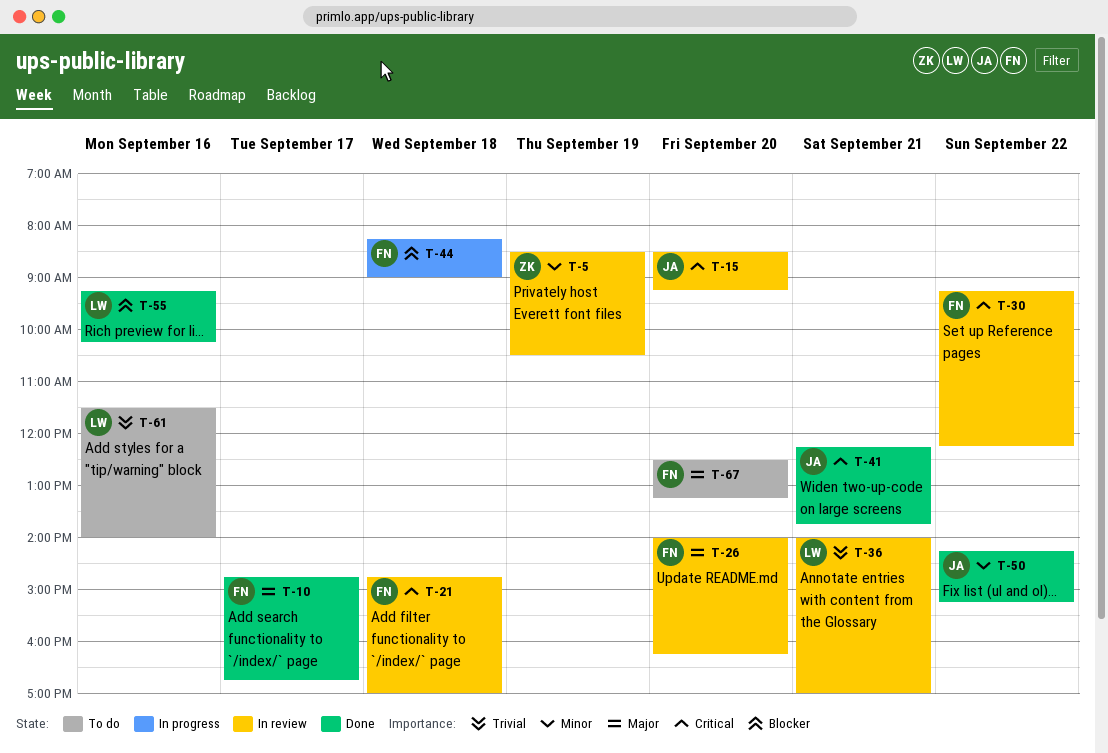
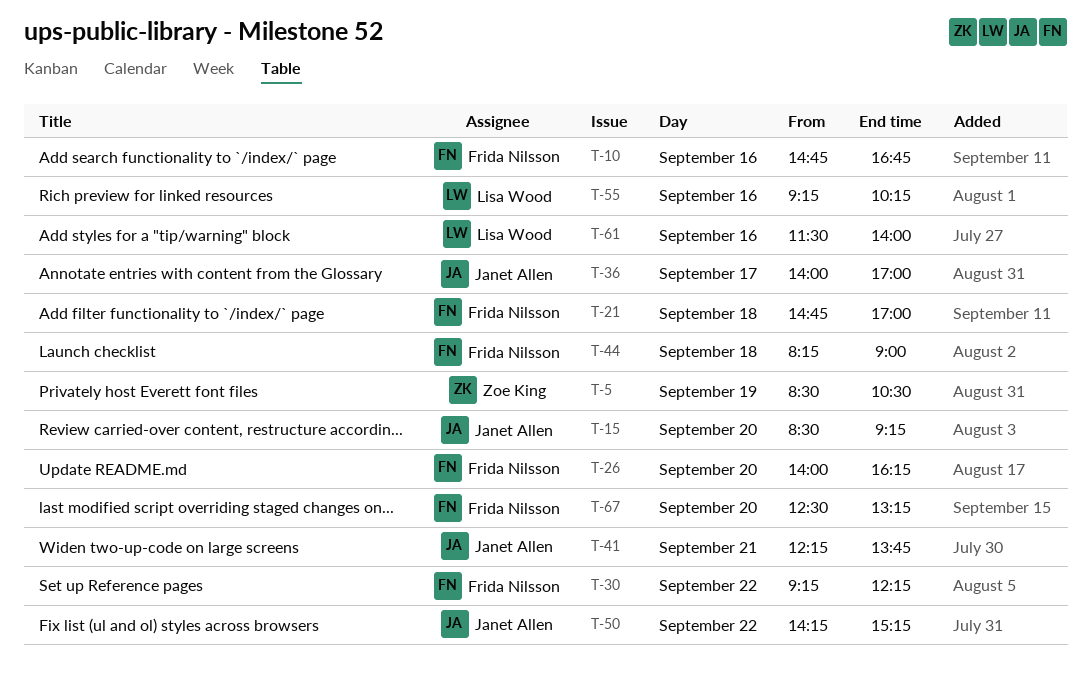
T-10, day: Sep 17 -> Sep 16
T-36, owner: Lisa Wood -> Janet Allen
T-36, day: Sep 21 -> Sep 17

